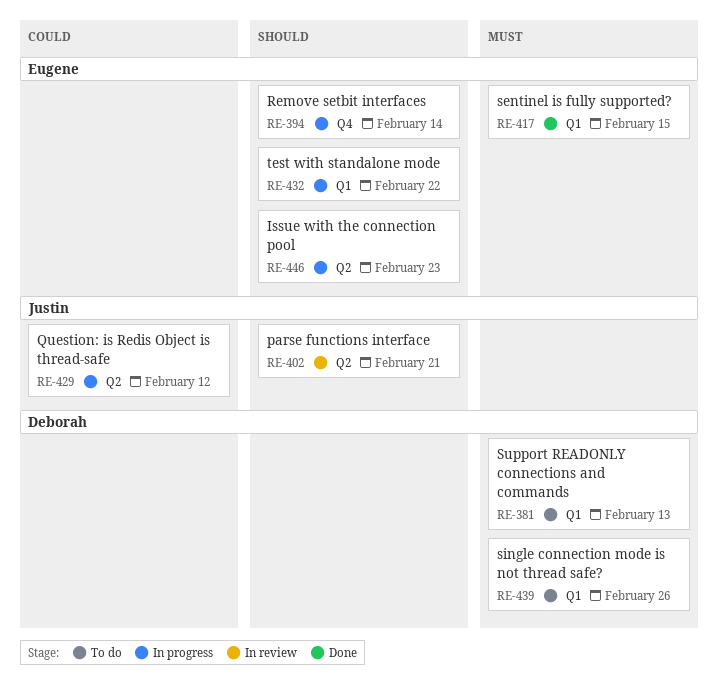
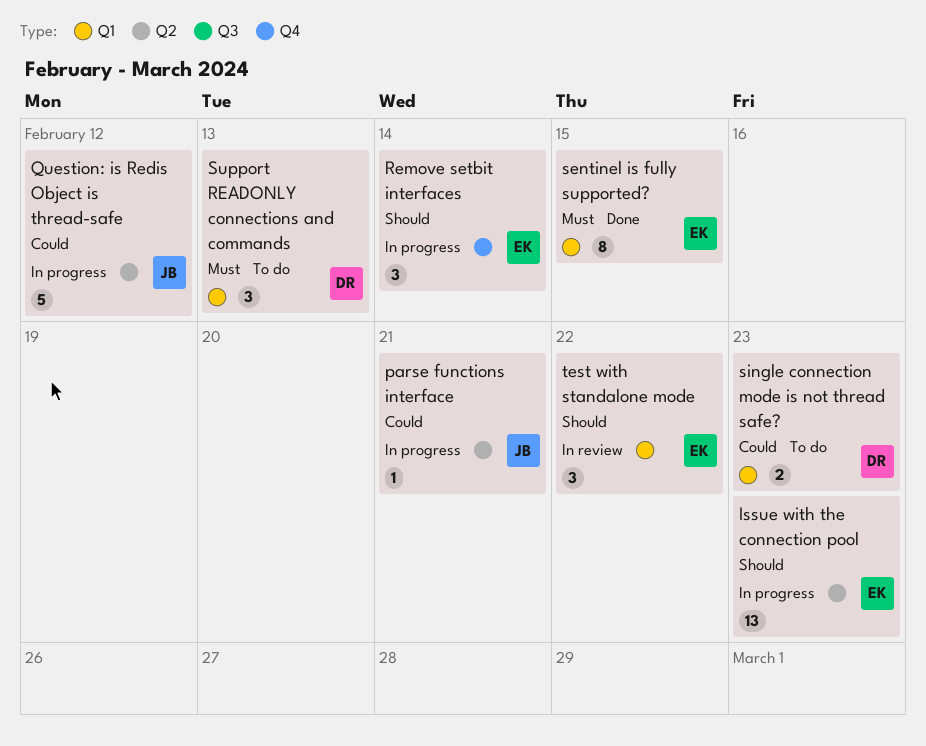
parse functions interface, status: In review -> In progress
parse functions interface, priority: Should -> Could
single connection mode is not thread safe?, priority: Must -> Could
single connection mode is not thread safe?, due: Feb 26 -> Feb 23
test with standalone mode, status: In progress -> In review

